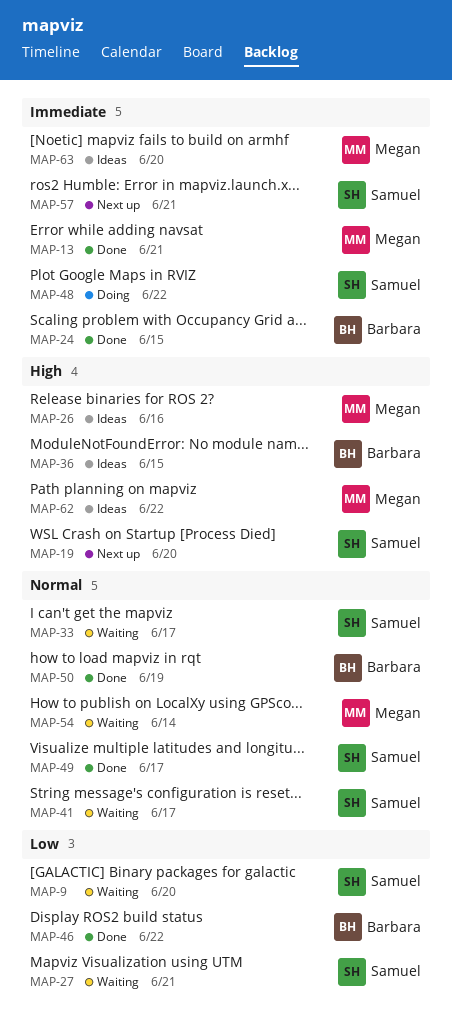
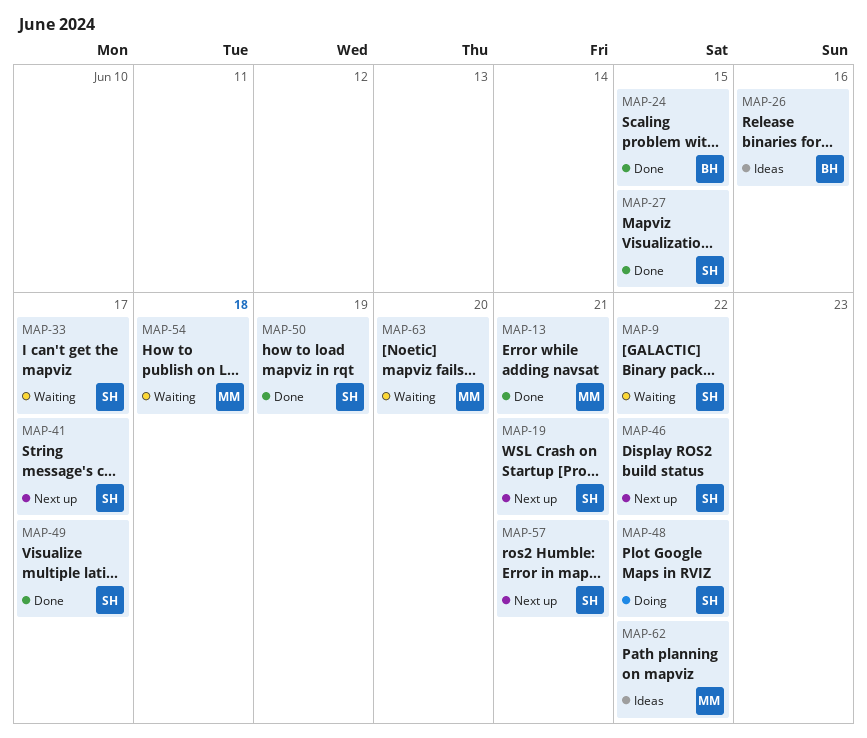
MAP-9, due: Jun 20 -> Jun 22
MAP-19, due: Jun 20 -> Jun 21
MAP-26, owner: Megan -> Barbara
MAP-27, status: Waiting -> Done
MAP-27, due: Jun 21 -> Jun 15
MAP-36: present -> none
MAP-41, status: Waiting -> Next up
MAP-46, status: Done -> Next up
MAP-46, owner: Barbara -> Samuel
MAP-50, owner: Barbara -> Samuel
MAP-54, due: Jun 14 -> Jun 18
MAP-63, status: Ideas -> Waiting

